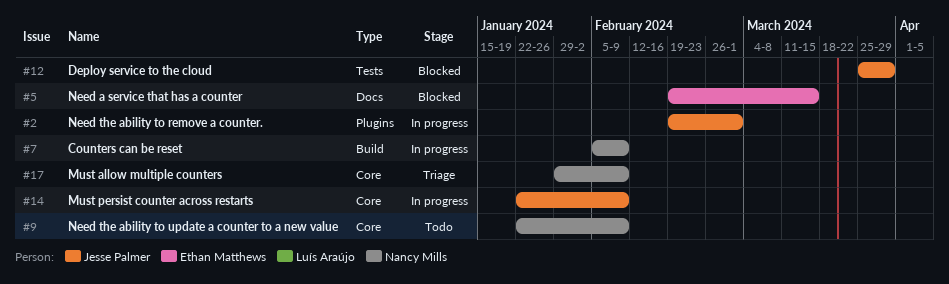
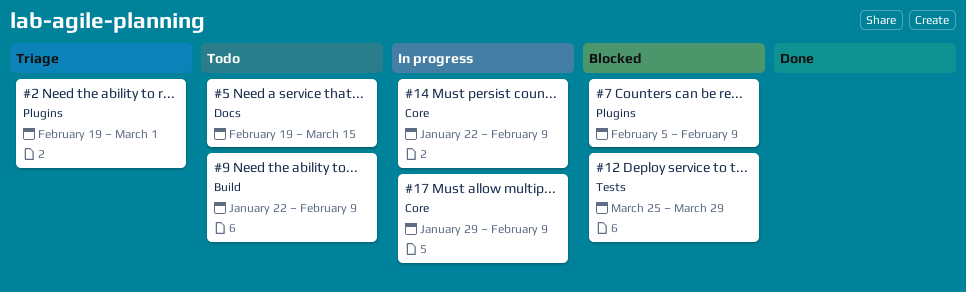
#2, status: In progress -> Triage
#5, status: Blocked -> Todo
#7, status: In progress -> Blocked
#7, label: Build -> Plugins
#9, label: Core -> Build
#17, status: Triage -> In progress

